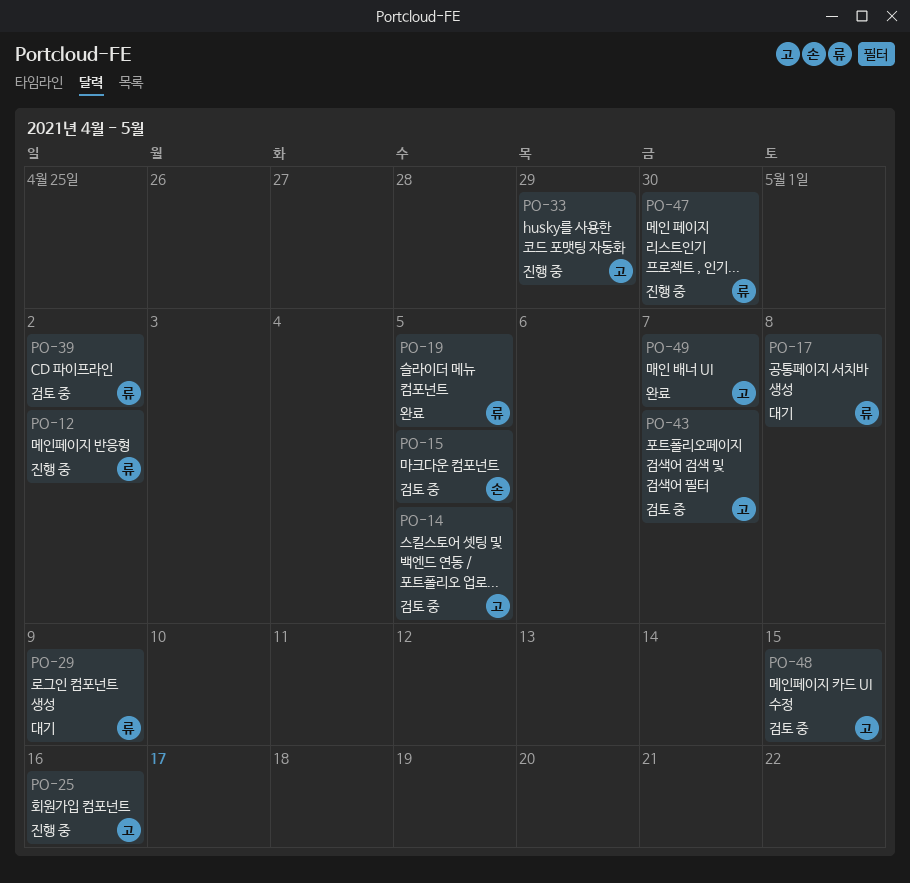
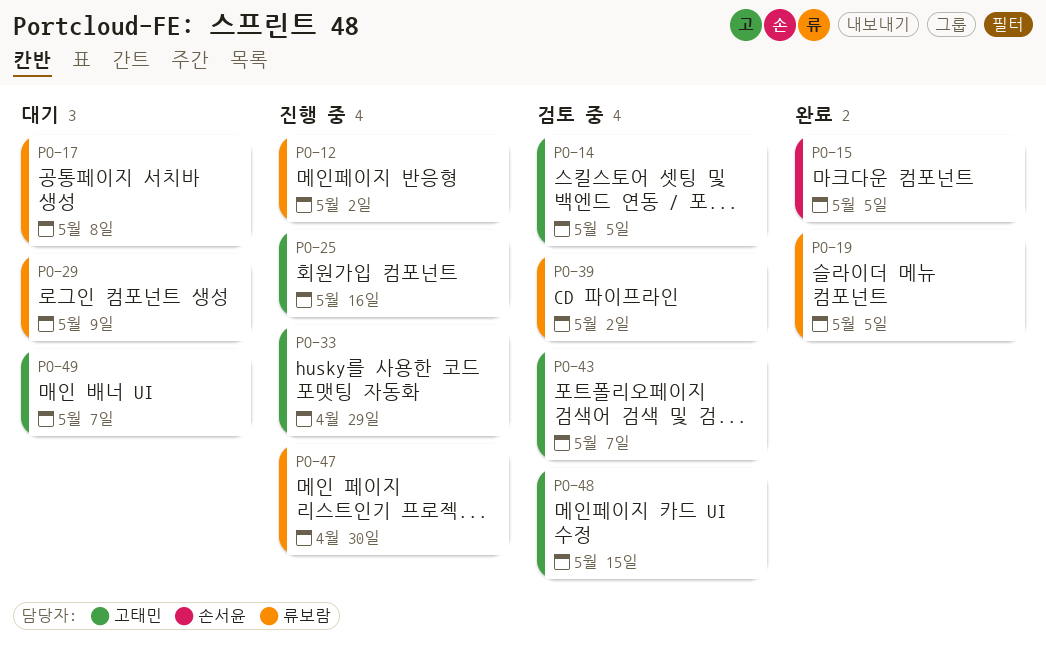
PO-15, status: 검토 중 -> 완료
PO-49, status: 완료 -> 대기

